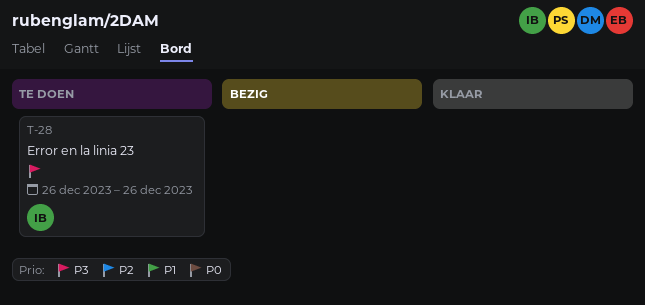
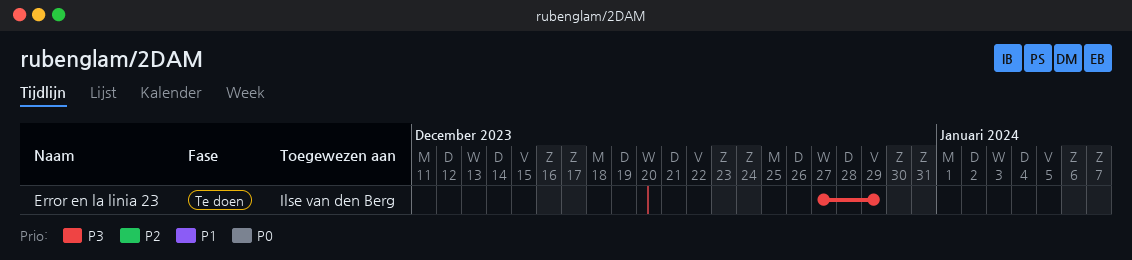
Error en la linia 23, start: Dec 26 -> Dec 27
Error en la linia 23, due: Dec 26 -> Dec 29

